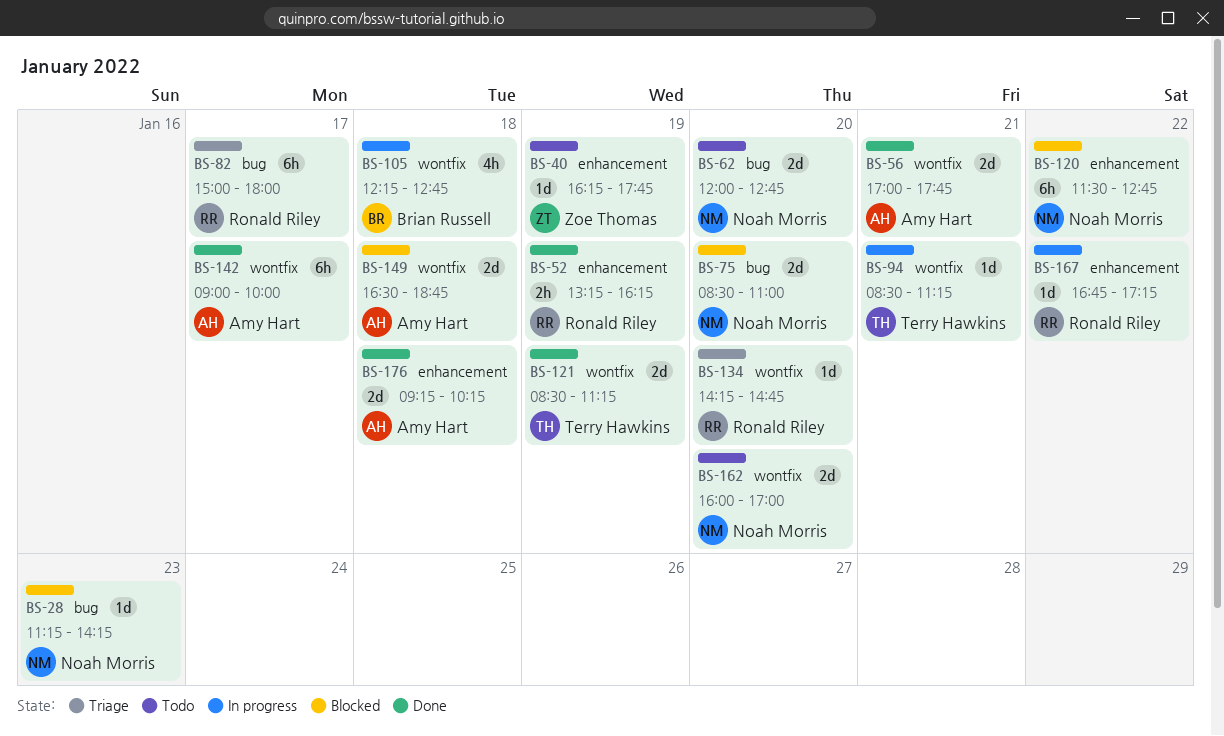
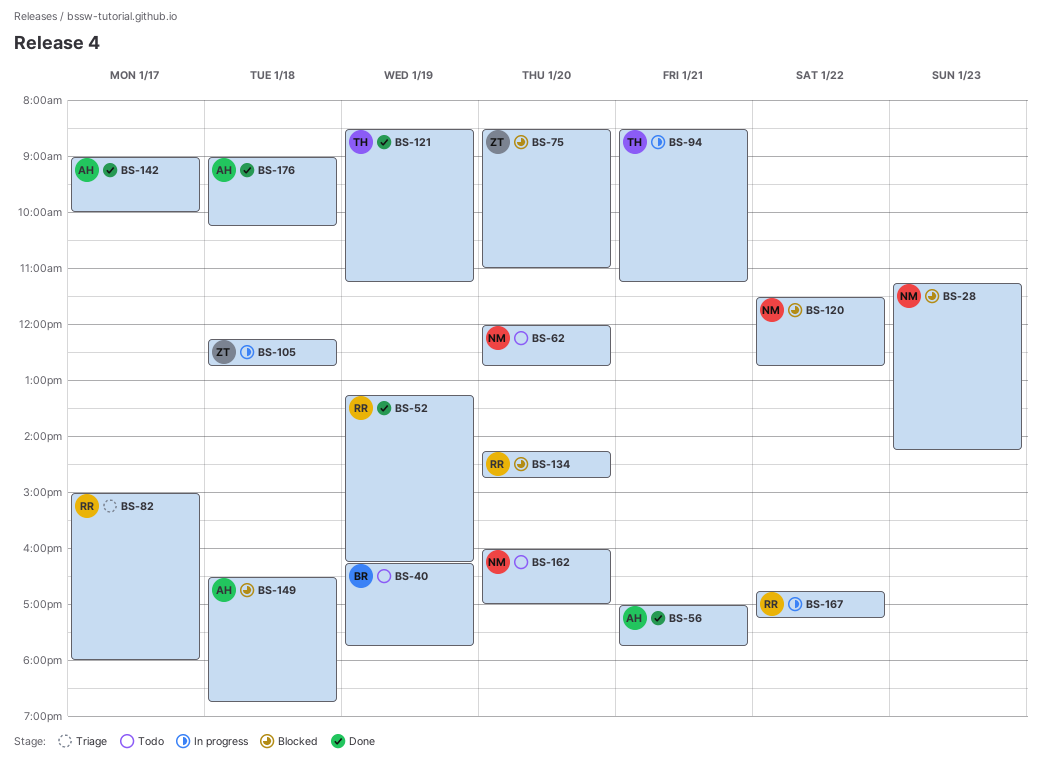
BS-40, owner: Zoe Thomas -> Brian Russell
BS-75, owner: Noah Morris -> Zoe Thomas
BS-105, owner: Brian Russell -> Zoe Thomas
BS-134, status: Triage -> Blocked
BS-176, begins: 09:15 -> 09:00

